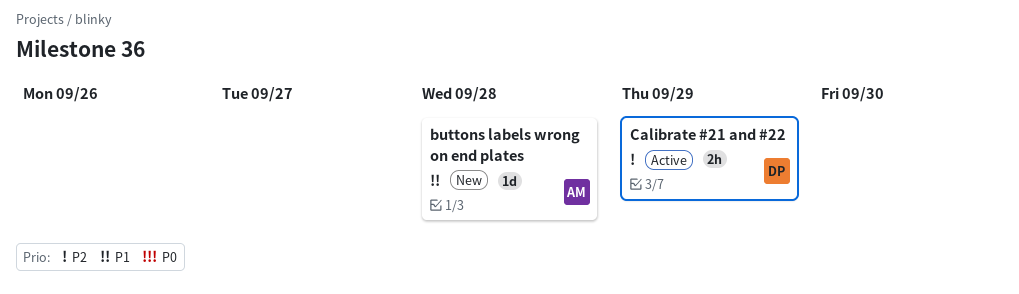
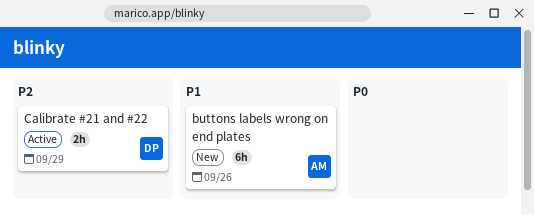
buttons labels wrong on end plates, estimate: 1d -> 6h
buttons labels wrong on end plates, due: Sep 28 -> Sep 26

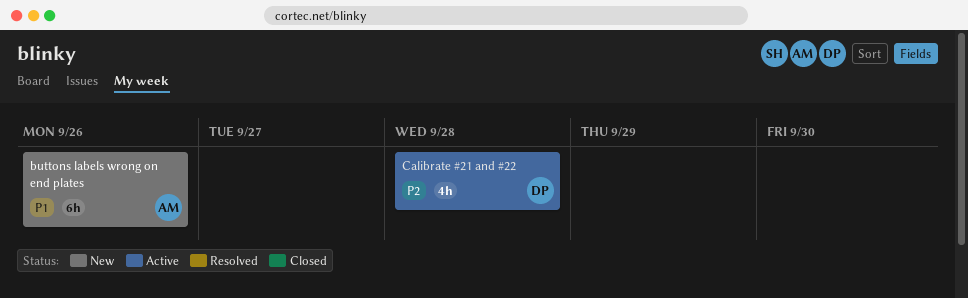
Calibrate #21 and #22, estimate: 2h -> 4h
Calibrate #21 and #22, due: Sep 29 -> Sep 28

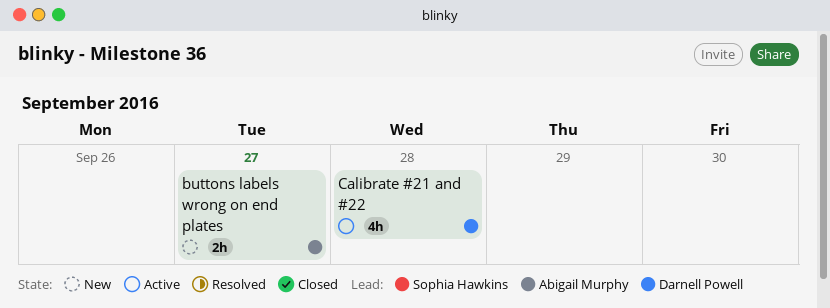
buttons labels wrong on end plates, estimate: 6h -> 2h
buttons labels wrong on end plates, due: Sep 26 -> Sep 27

